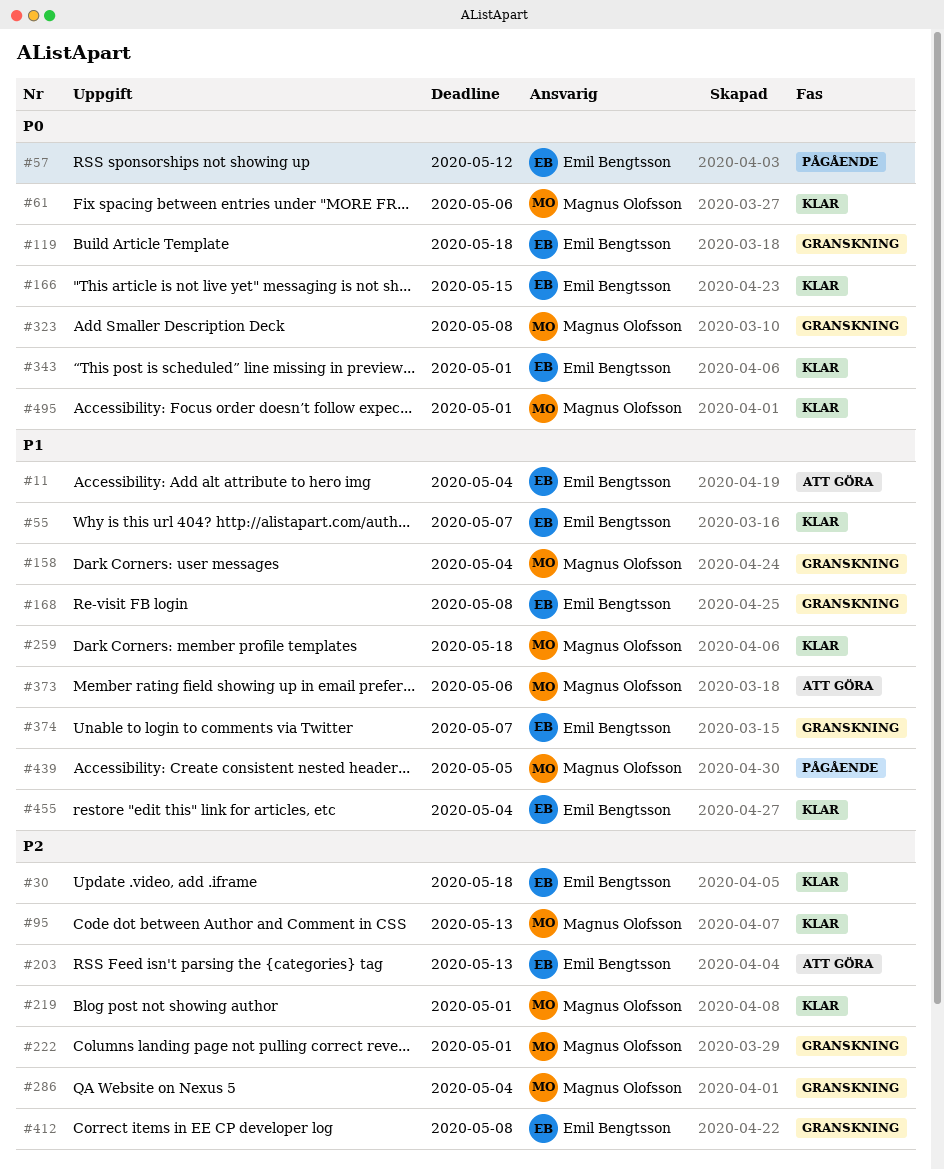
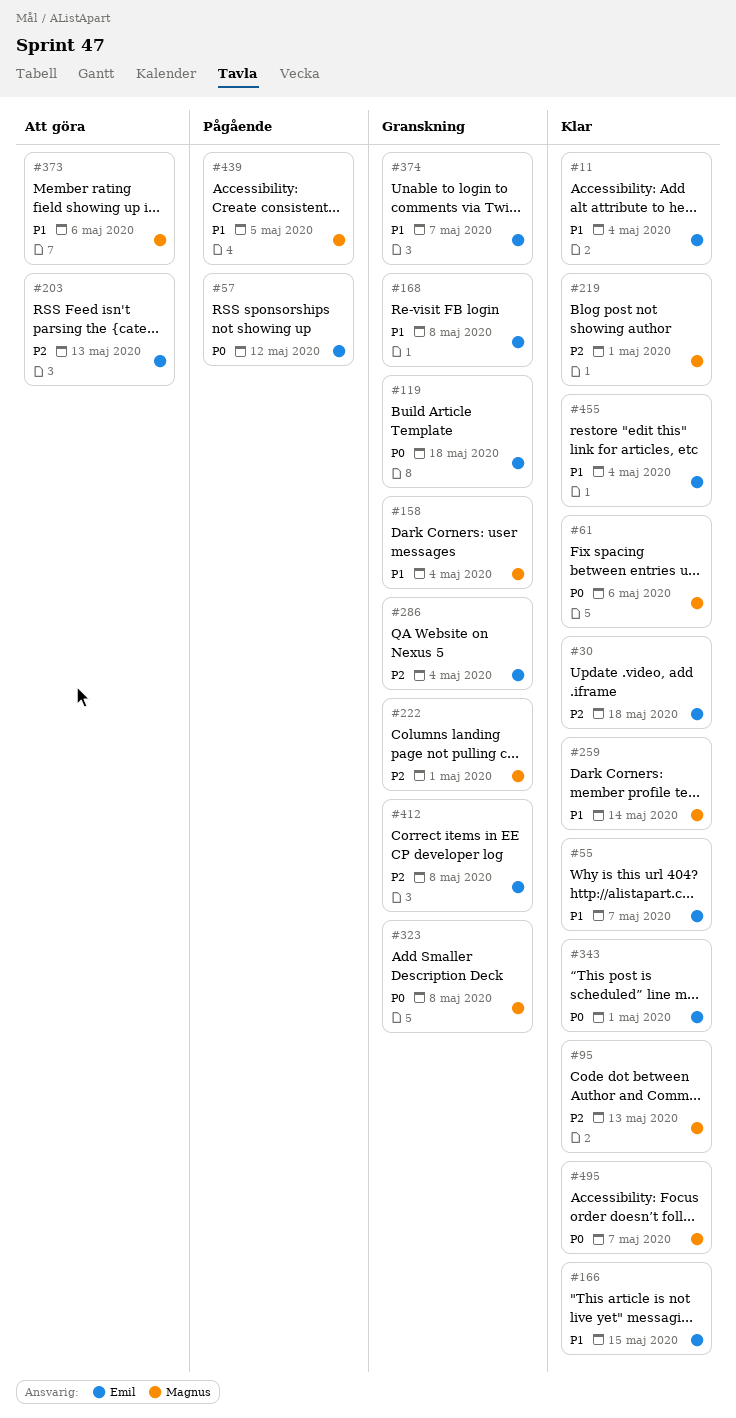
#11, status: Att göra -> Klar
#166, priority: P0 -> P1
#259, due: May 18 -> May 14
#286, owner: Magnus Olofsson -> Emil Bengtsson
#495, due: May 1 -> May 7

